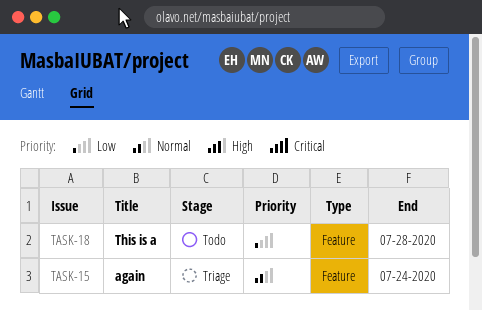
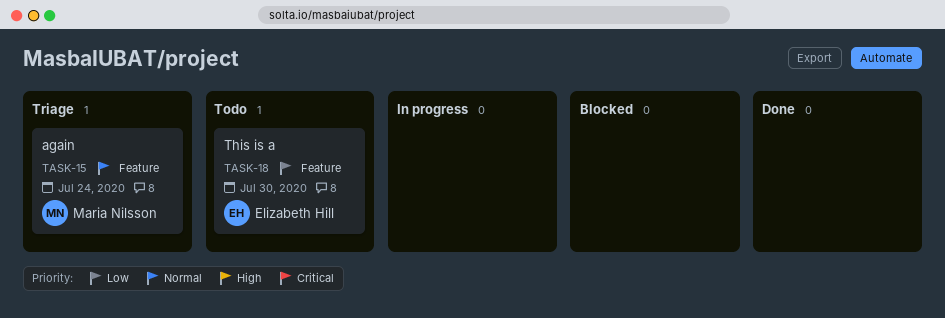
TASK-18, due: Jul 28 -> Jul 30

